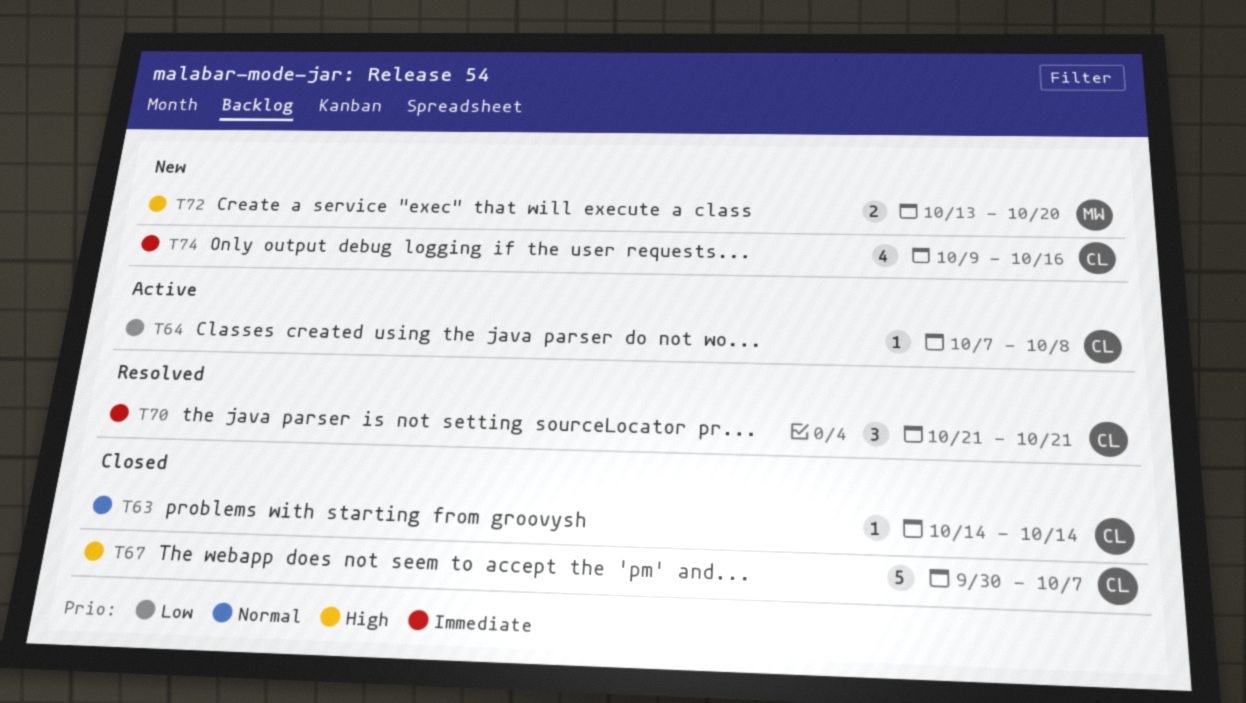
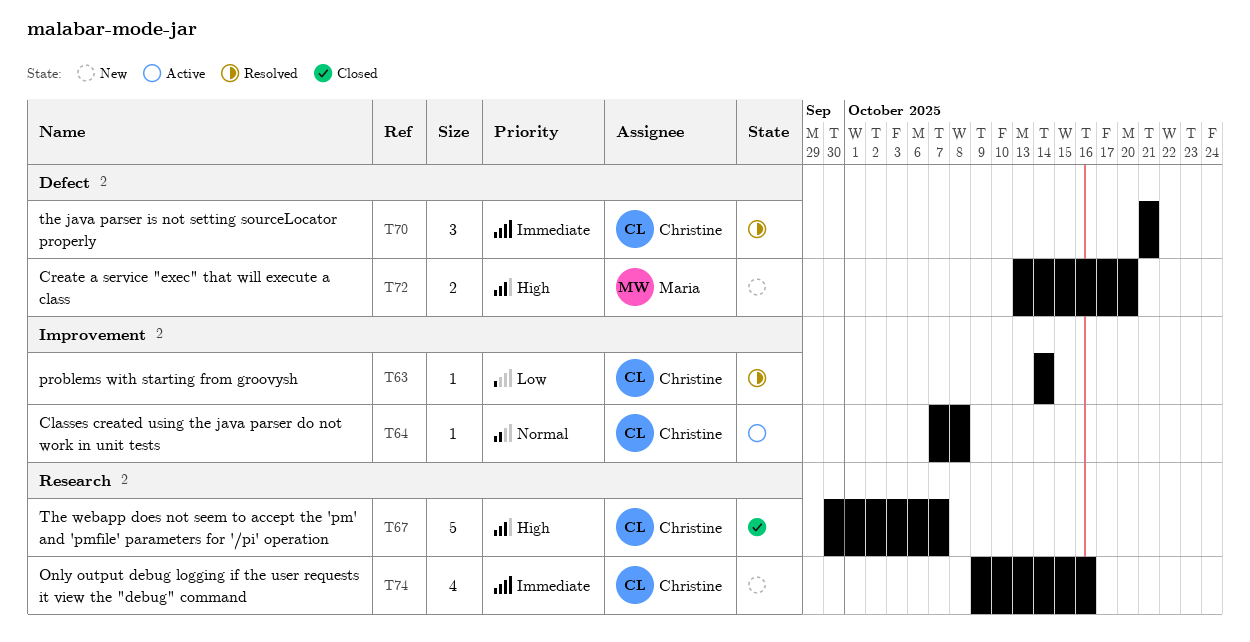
T63, status: Closed -> Resolved
T63, priority: Normal -> Low
T64, priority: Low -> Normal

